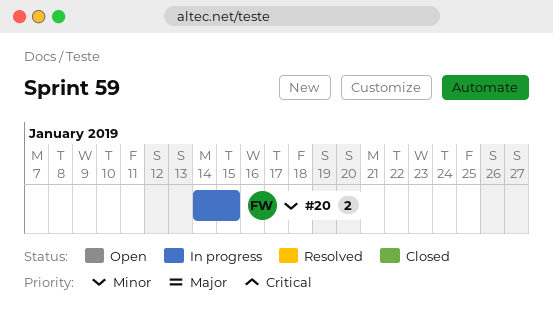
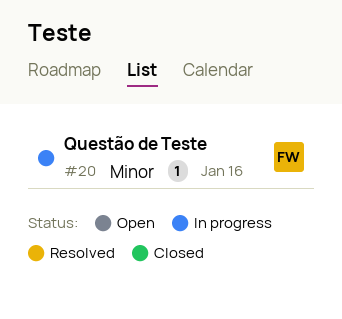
#20, estimate: 2 -> 1
#20, due: Jan 15 -> Jan 16

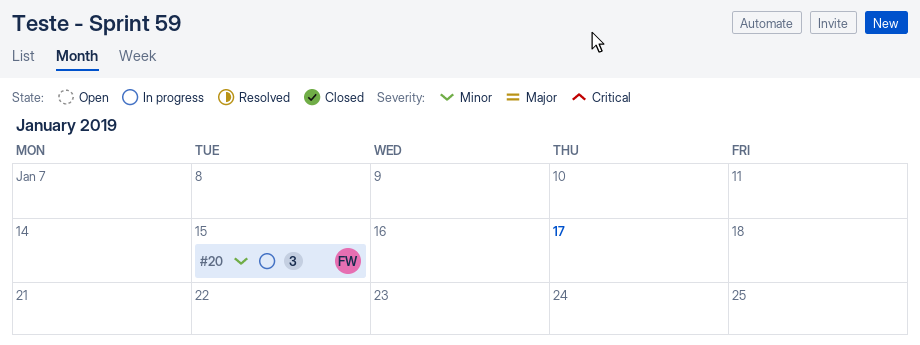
#20, estimate: 1 -> 3
#20, due: Jan 16 -> Jan 15

